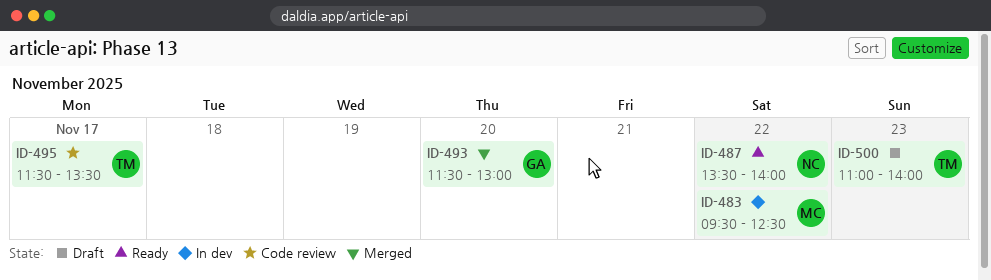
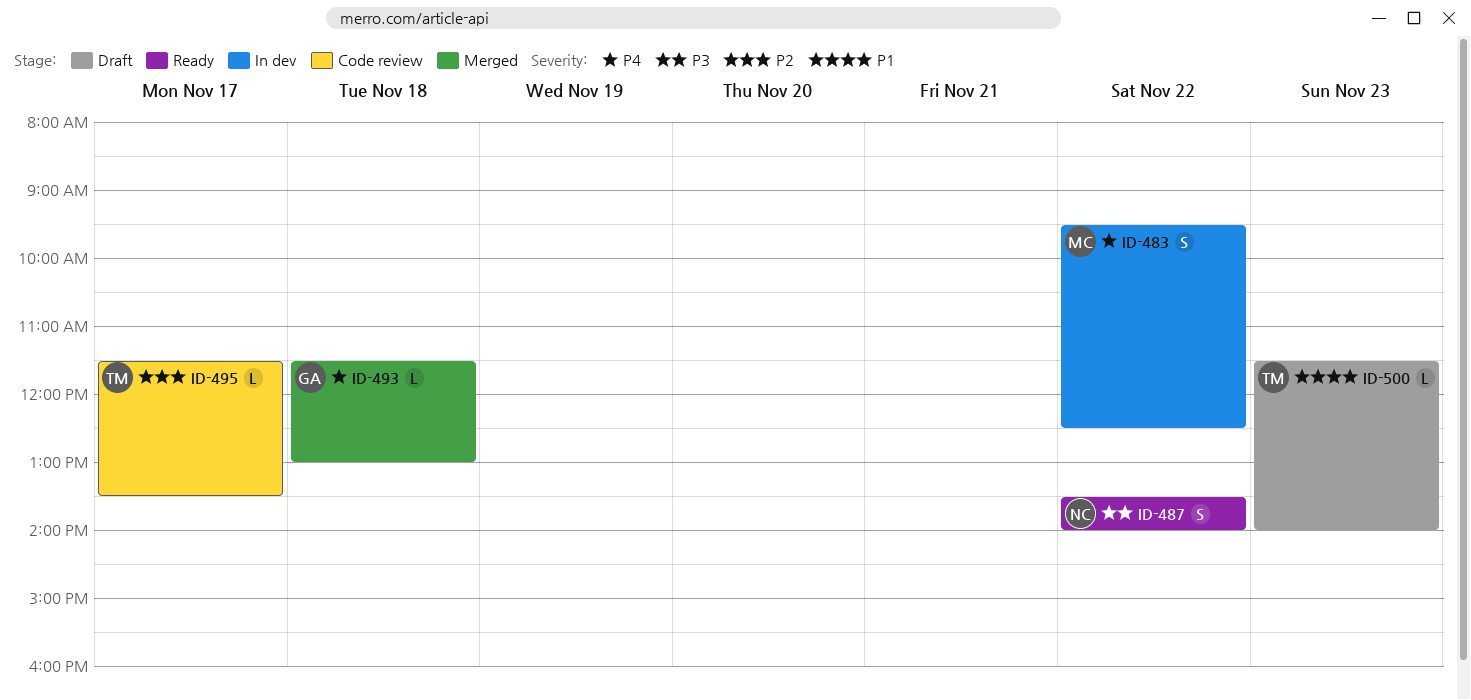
ID-493, day: Nov 20 -> Nov 18
ID-500, begins: 11:00 -> 11:30

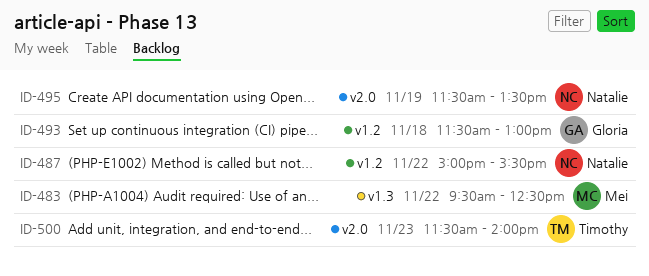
ID-487, begins: 13:30 -> 15:00
ID-487, ends: 14:00 -> 15:30
ID-495, owner: Timothy -> Natalie
ID-495, day: Nov 17 -> Nov 19

